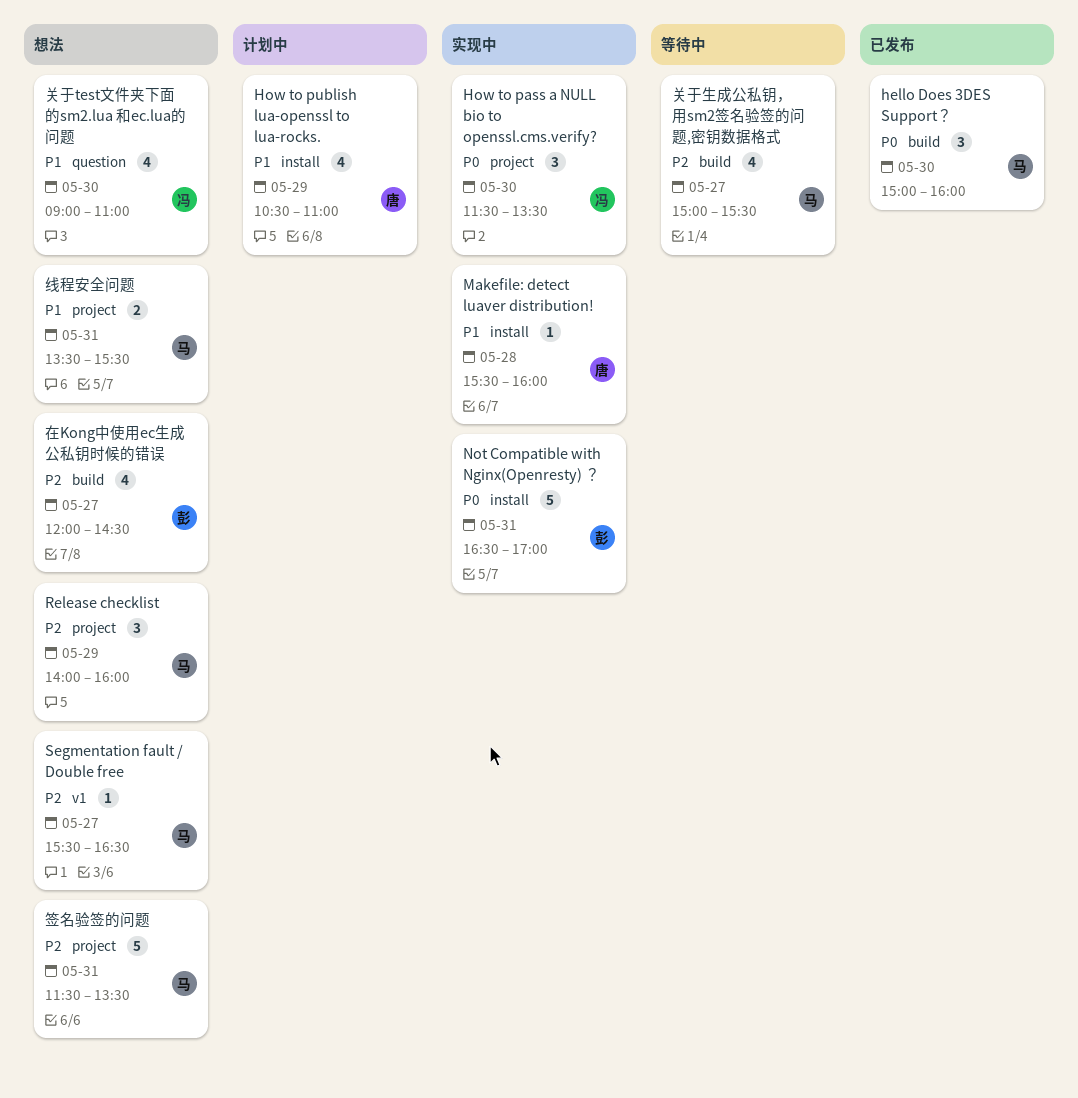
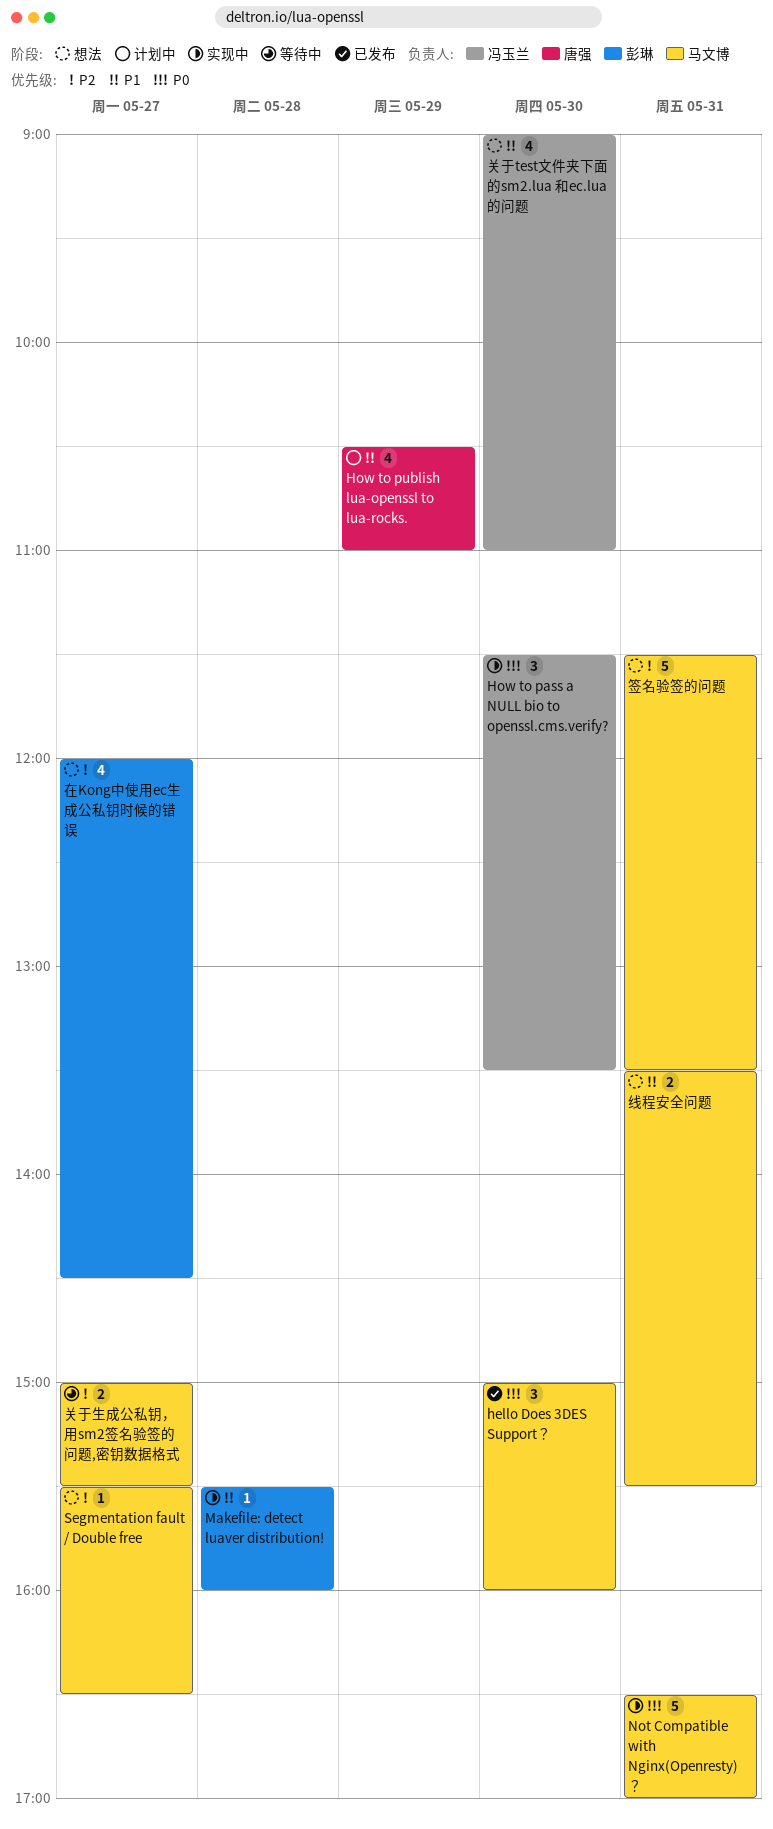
Makefile: detect luaver distribution!, owner: 唐强 -> 彭琳
Not Compatible with Nginx(Openresty) ？, owner: 彭琳 -> 马文博
Release checklist: present -> none
关于生成公私钥，用sm2签名验签的问题,密钥数据格式, estimate: 4 -> 2

